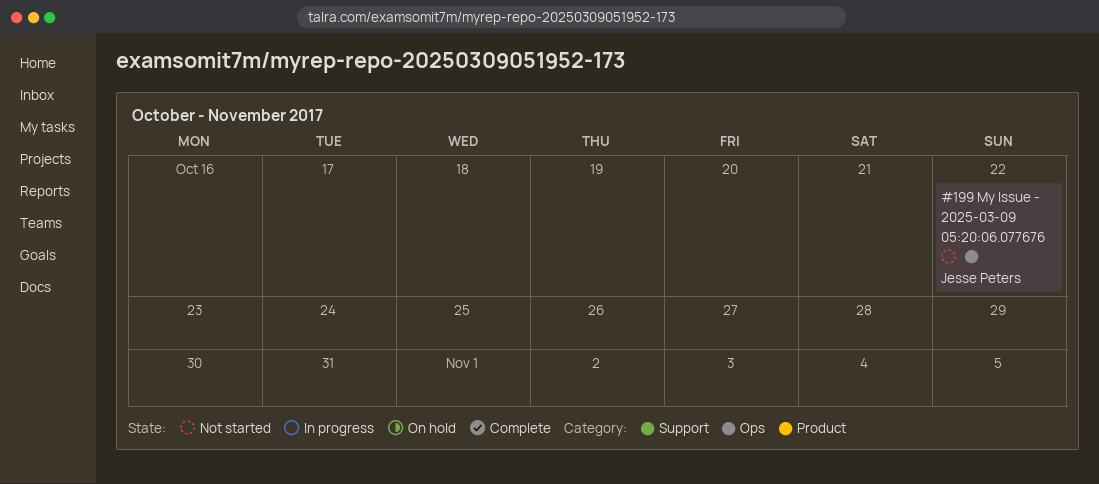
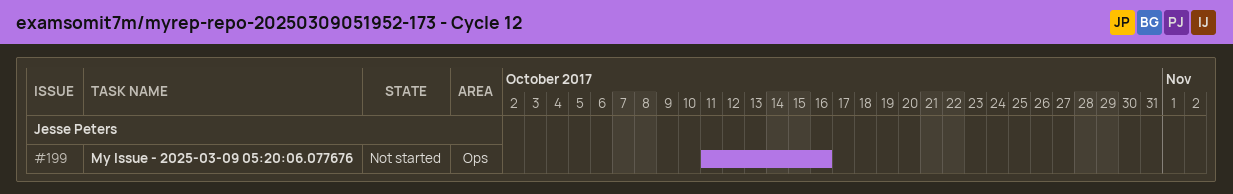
#199, due: Oct 22 -> Oct 16

